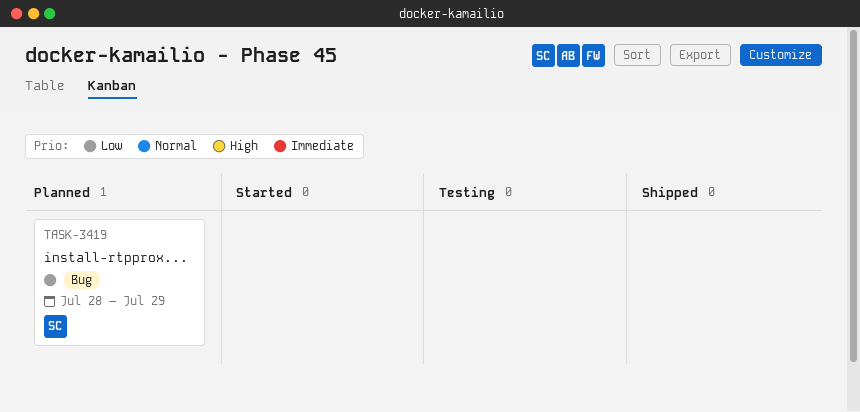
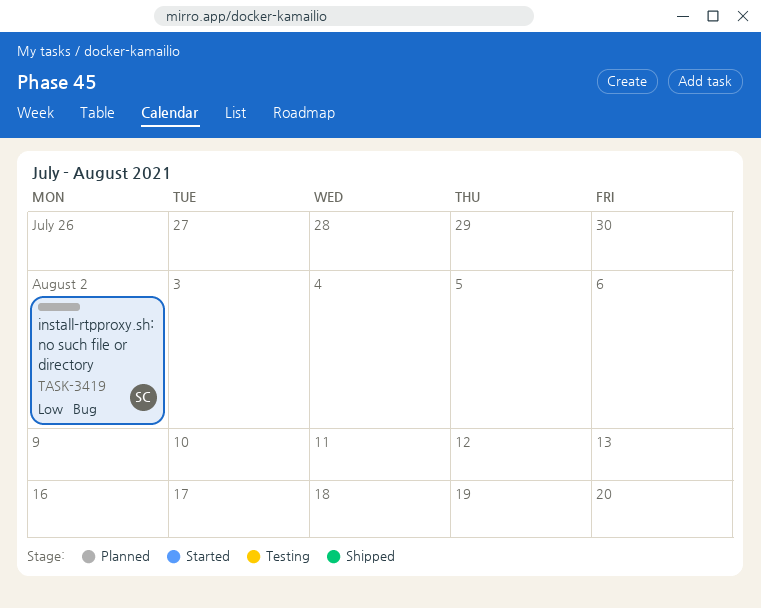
TASK-3419, due: Jul 29 -> Aug 2

